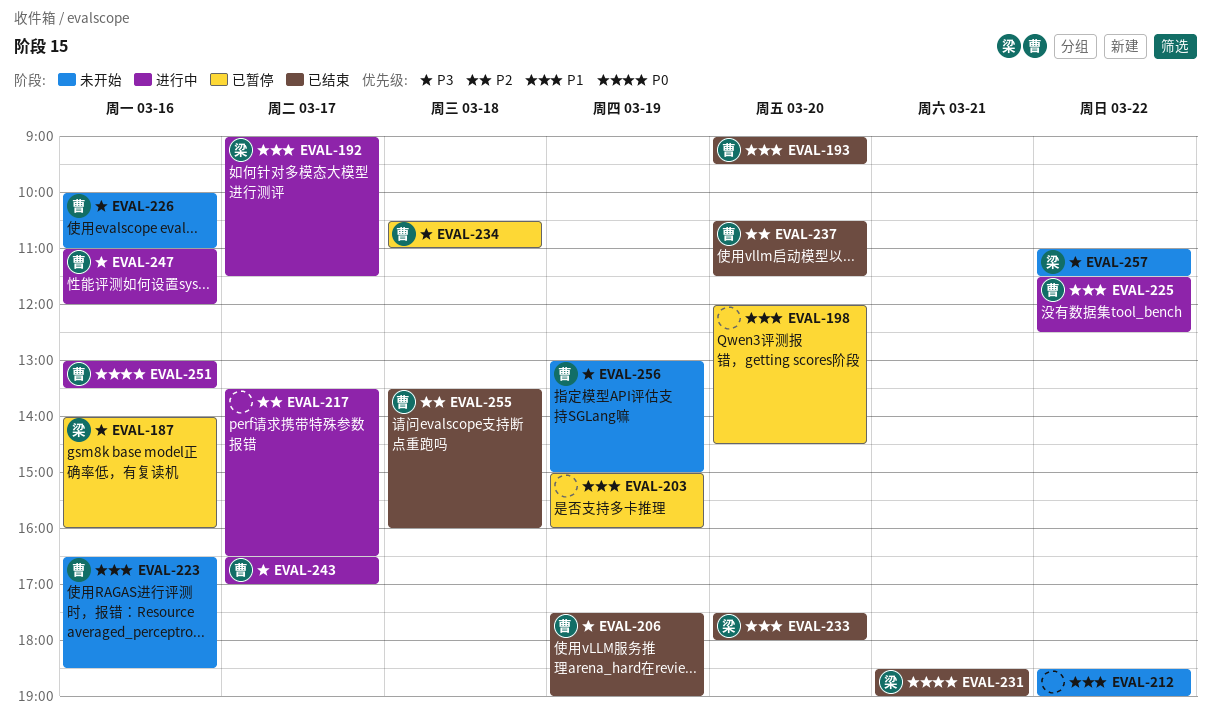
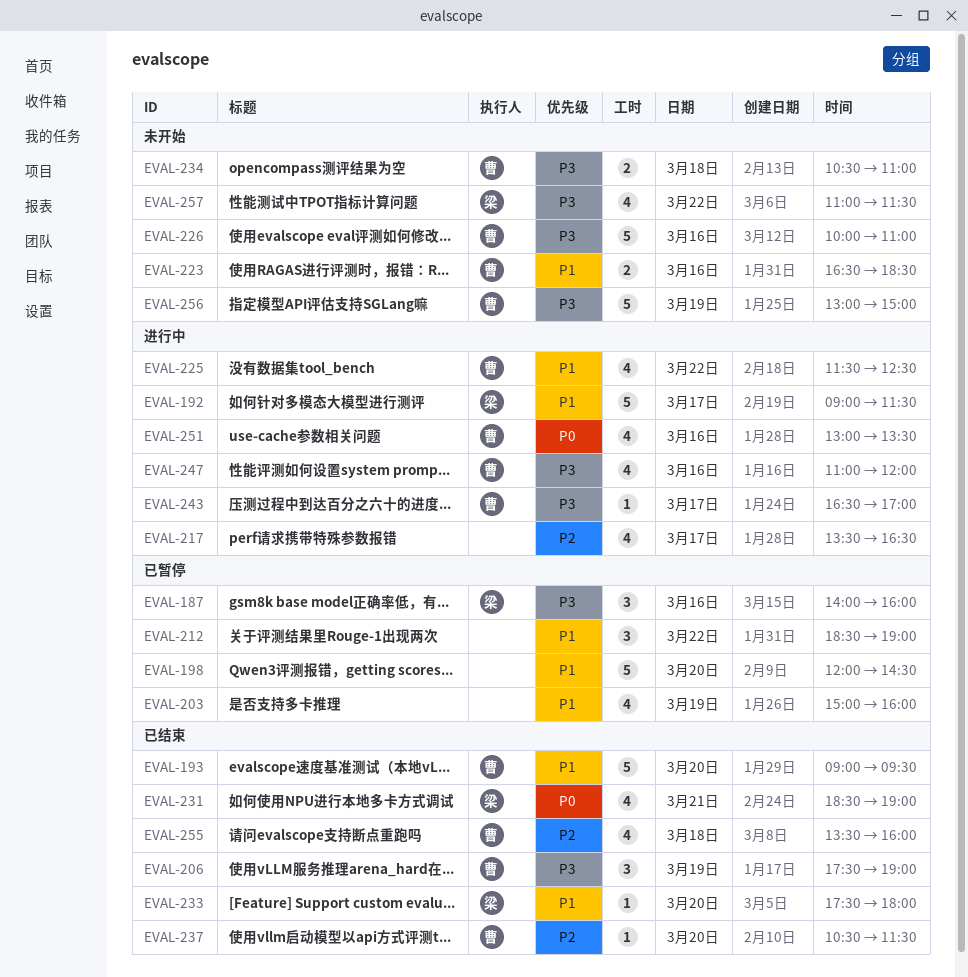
EVAL-212, status: 未开始 -> 已暂停
EVAL-234, status: 已暂停 -> 未开始

